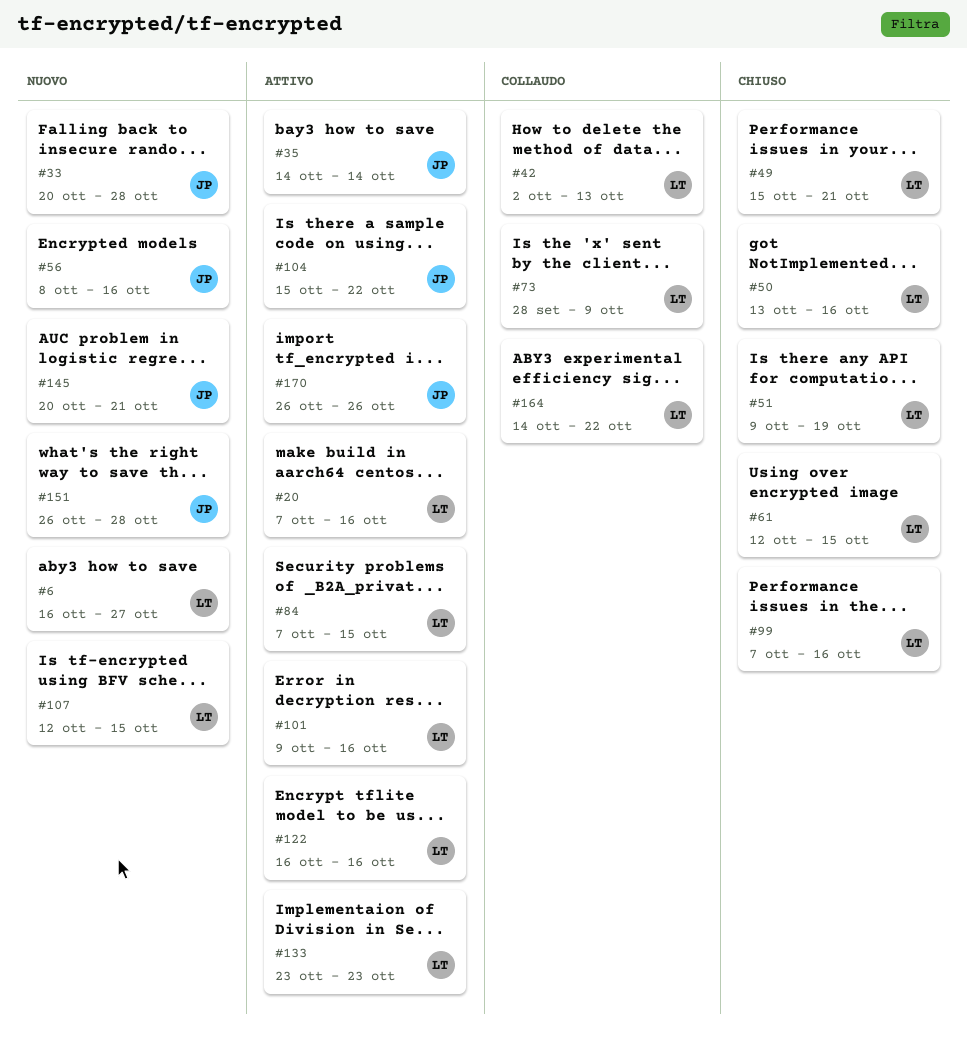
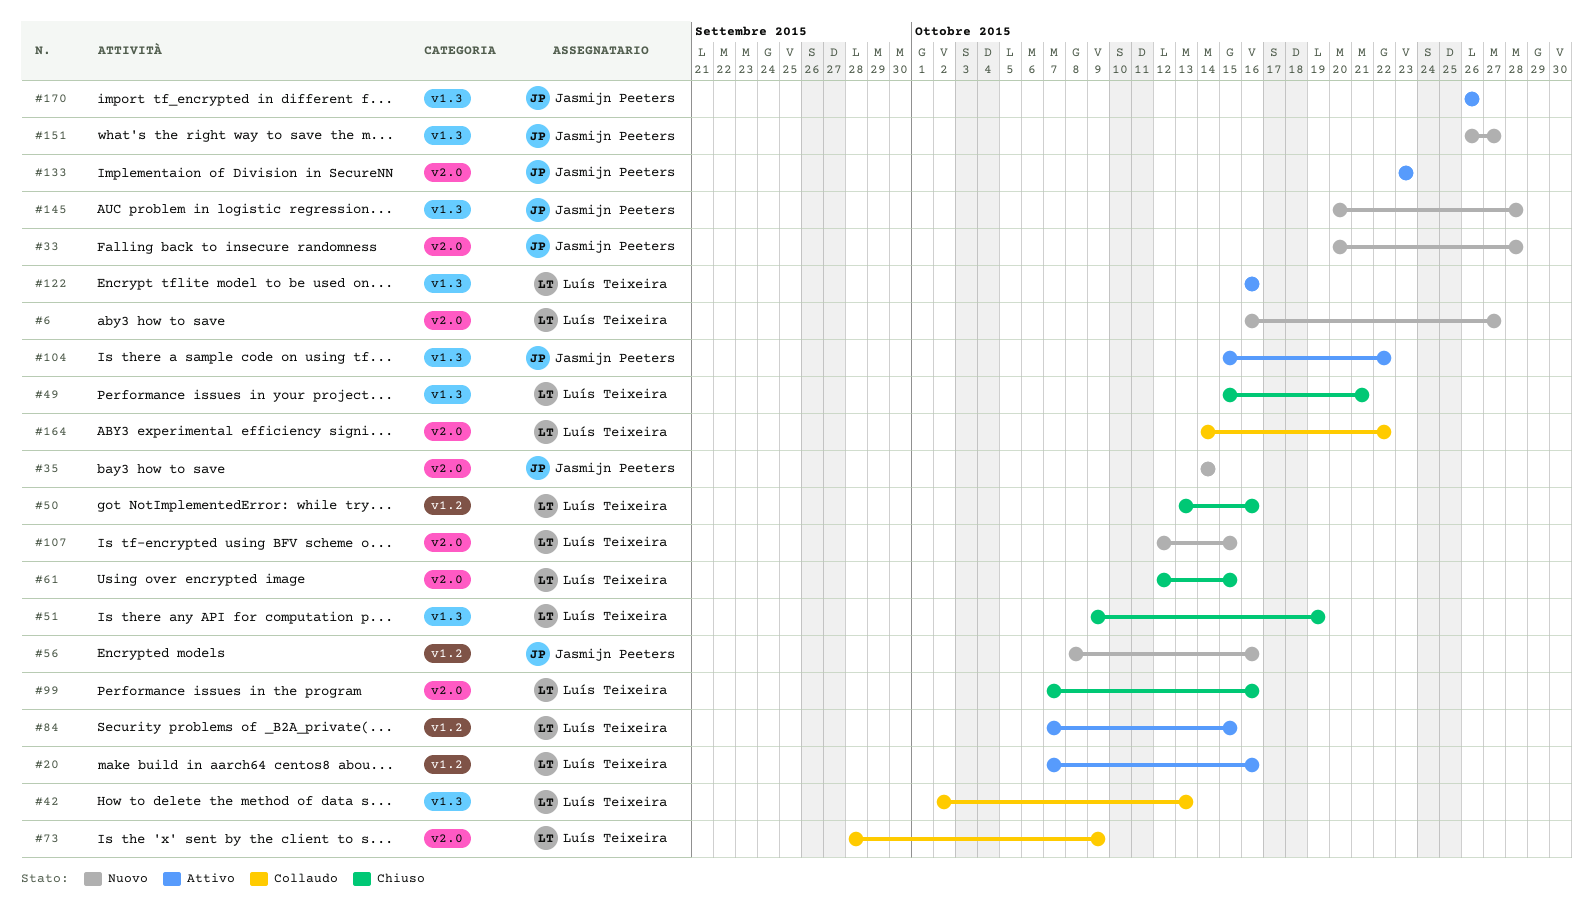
#35, status: Attivo -> Nuovo
#101: present -> none
#133, owner: Luís Teixeira -> Jasmijn Peeters
#145, due: Oct 21 -> Oct 28
#151, due: Oct 28 -> Oct 27

